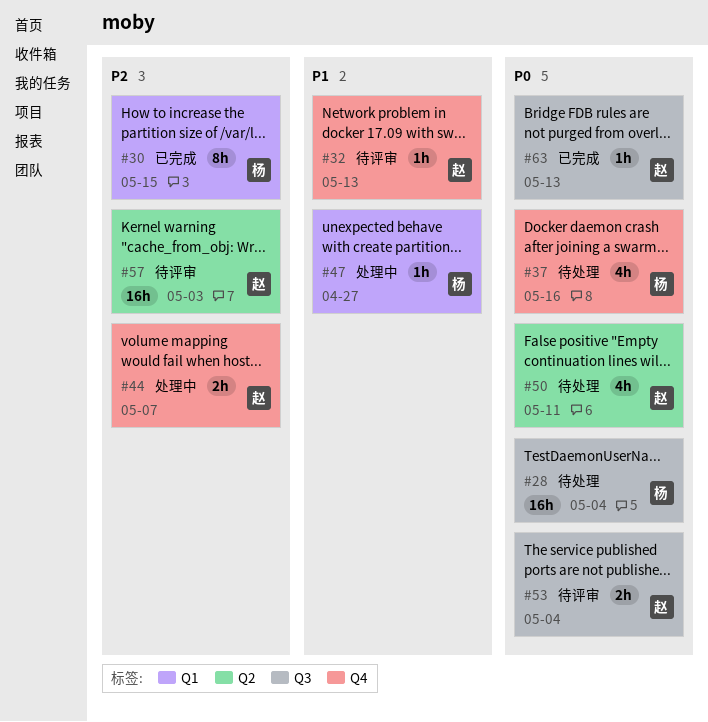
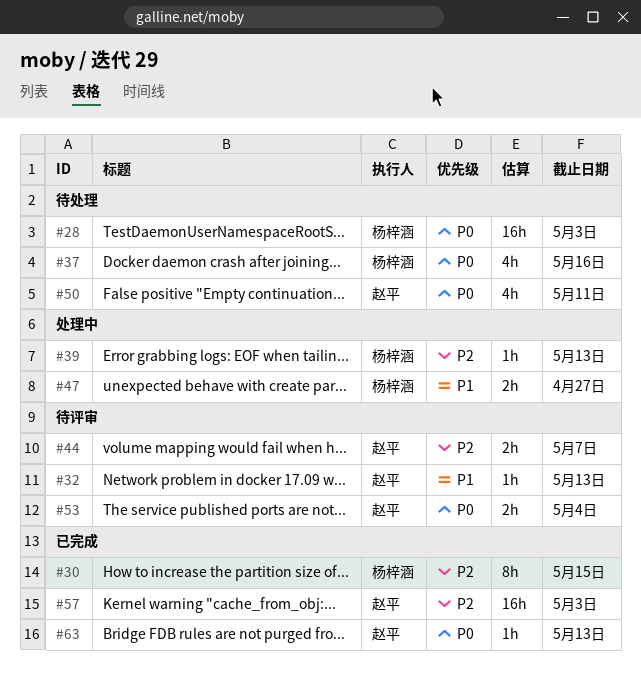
#28, due: May 4 -> May 3
#39: none -> present
#44, status: 处理中 -> 待评审
#47, estimate: 1h -> 2h
#57, status: 待评审 -> 已完成

